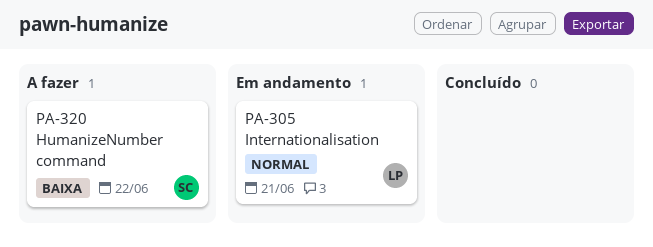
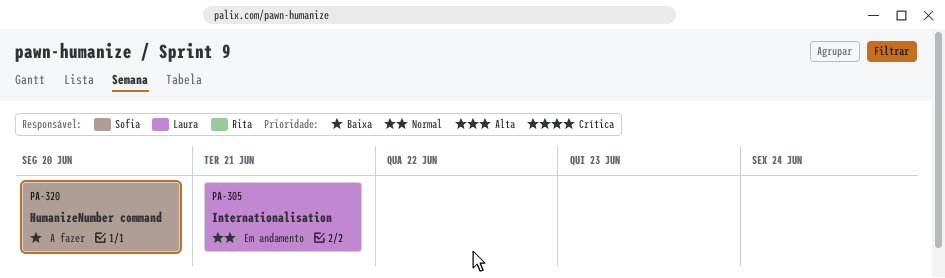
PA-320, due: Jun 22 -> Jun 20

